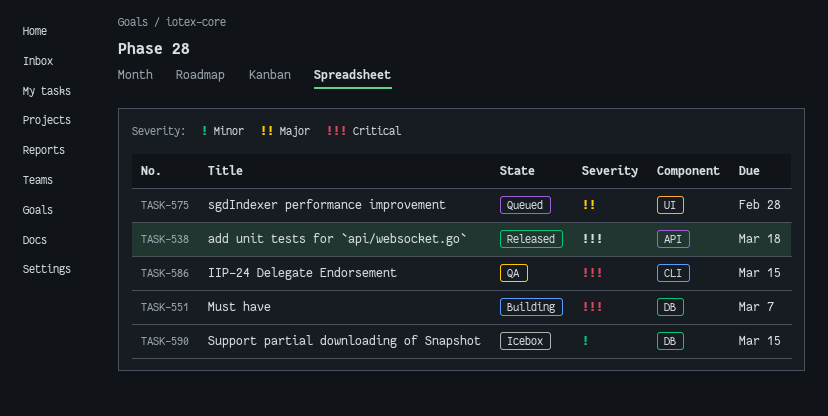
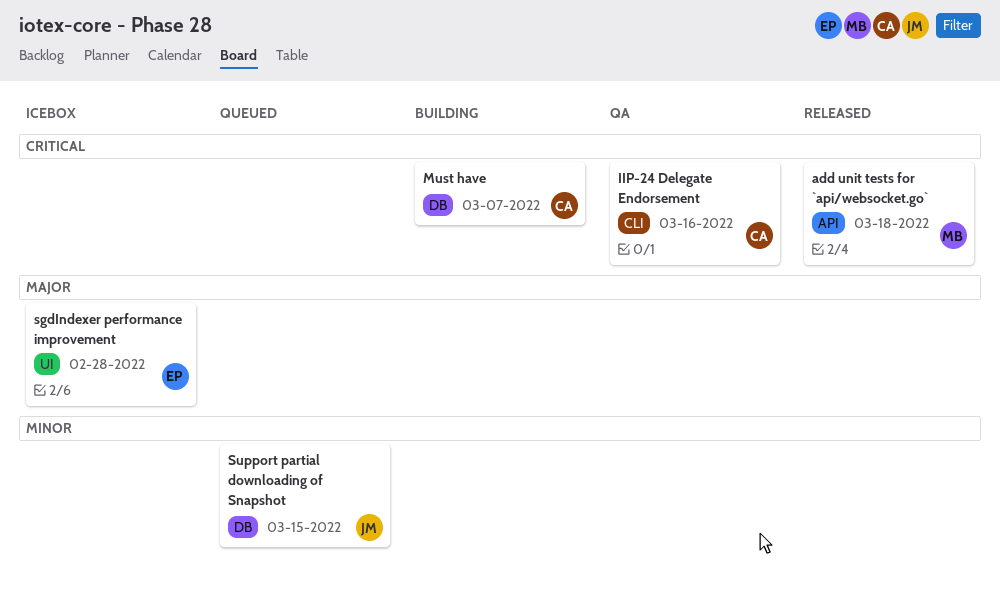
IIP-24 Delegate Endorsement, due: Mar 15 -> Mar 16
sgdIndexer performance improvement, status: Queued -> Icebox
Support partial downloading of Snapshot, status: Icebox -> Queued

